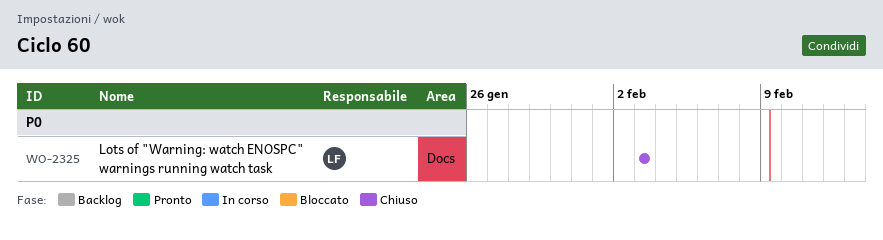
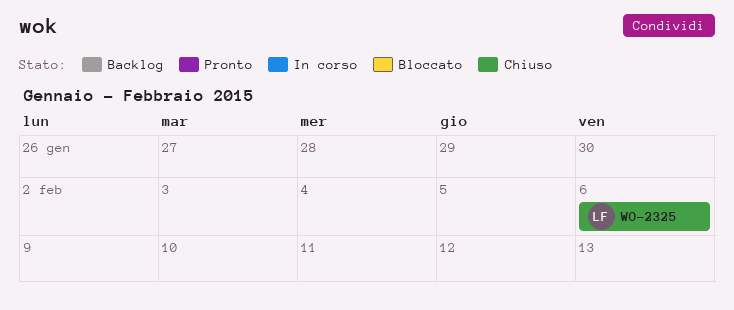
WO-2325, start: Feb 3 -> Feb 6
WO-2325, due: Feb 3 -> Feb 6

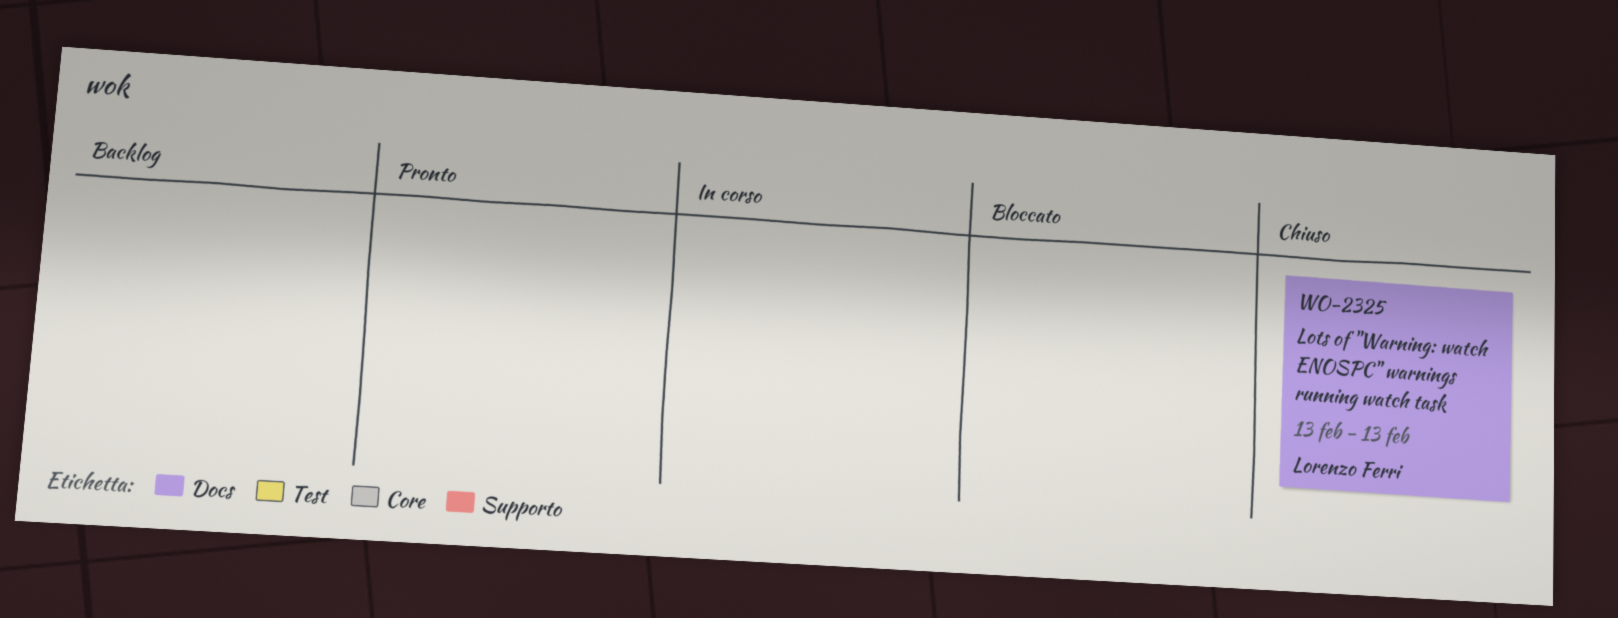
WO-2325, start: Feb 6 -> Feb 13
WO-2325, due: Feb 6 -> Feb 13

